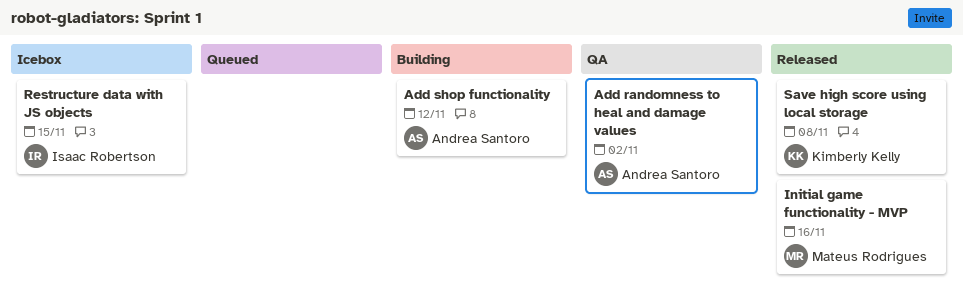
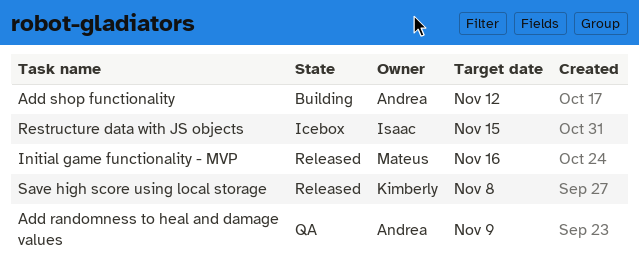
Add randomness to heal and damage values, due: Nov 2 -> Nov 9

